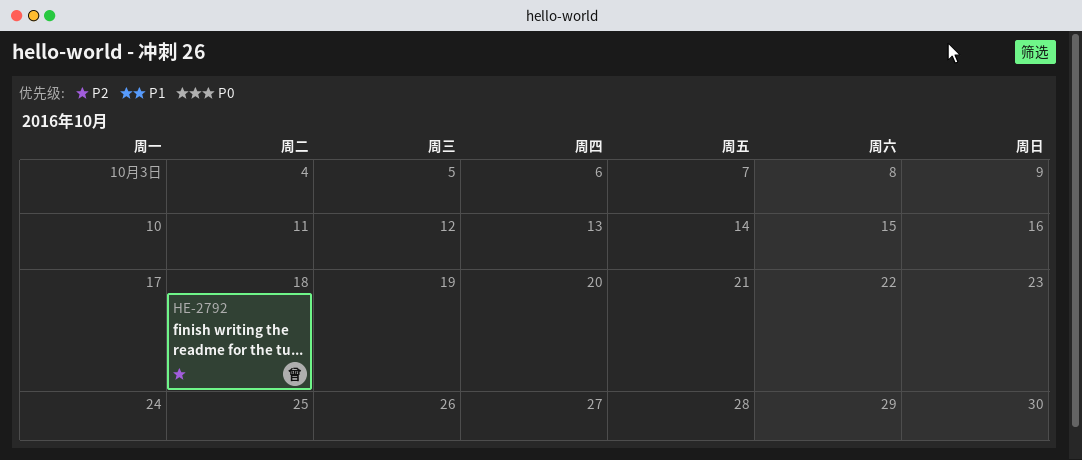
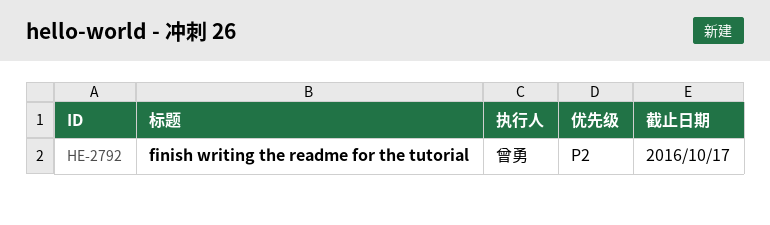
HE-2792, due: Oct 18 -> Oct 17

